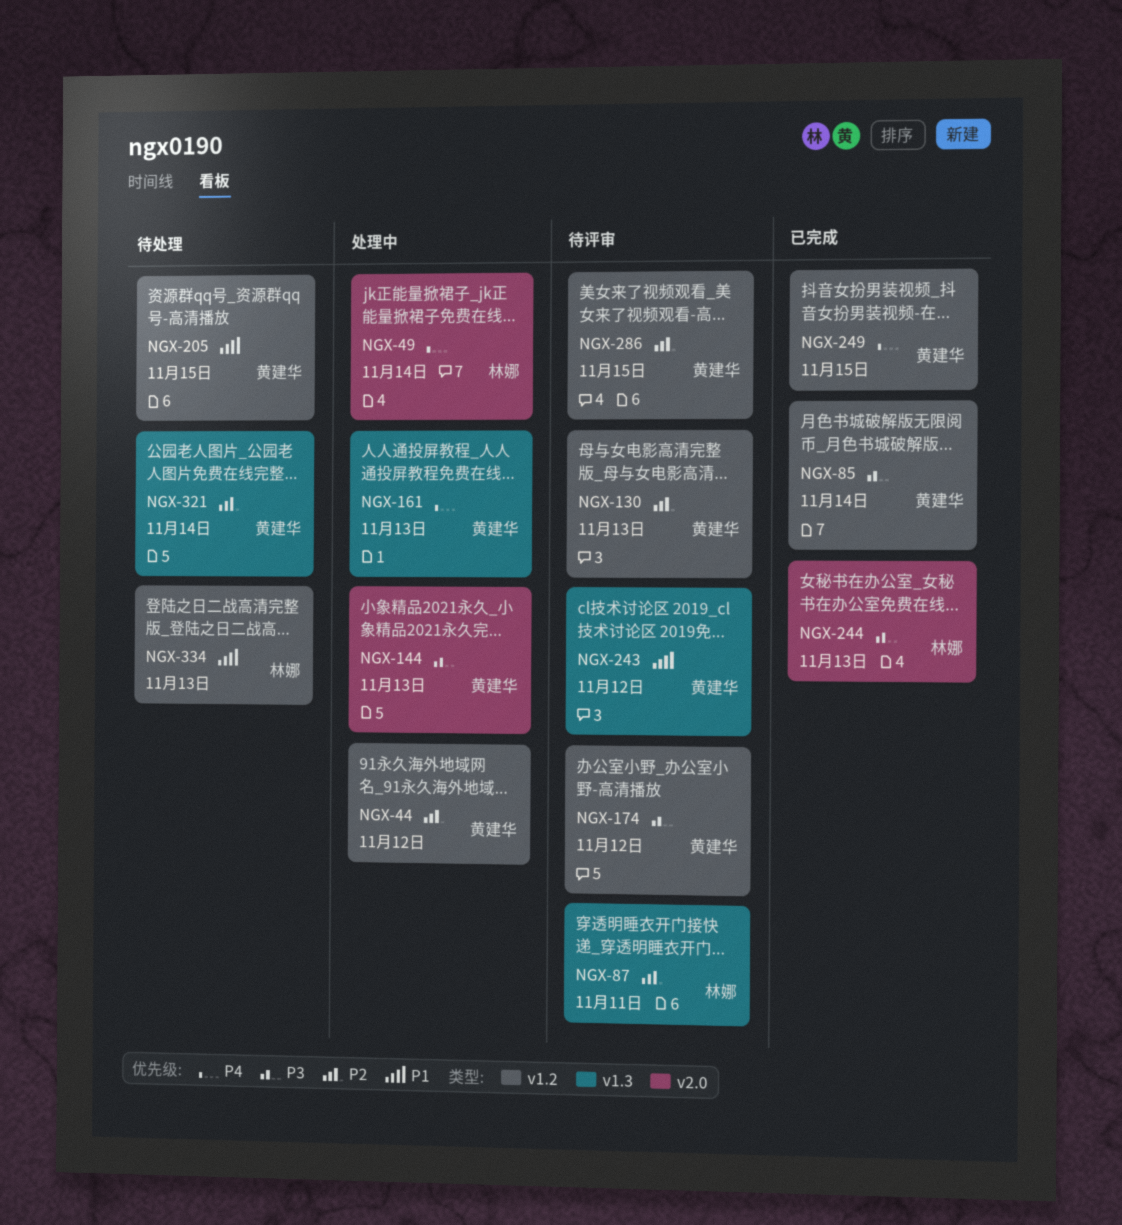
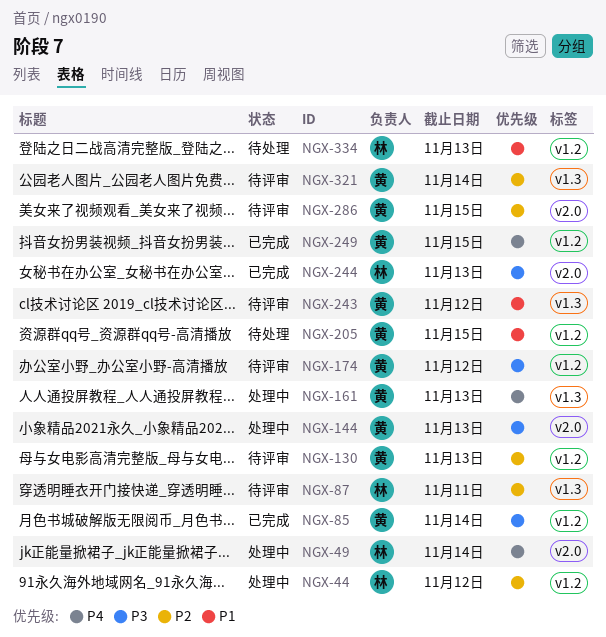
NGX-44, owner: 黄建华 -> 林娜
NGX-286, label: v1.2 -> v2.0
NGX-321, status: 待处理 -> 待评审

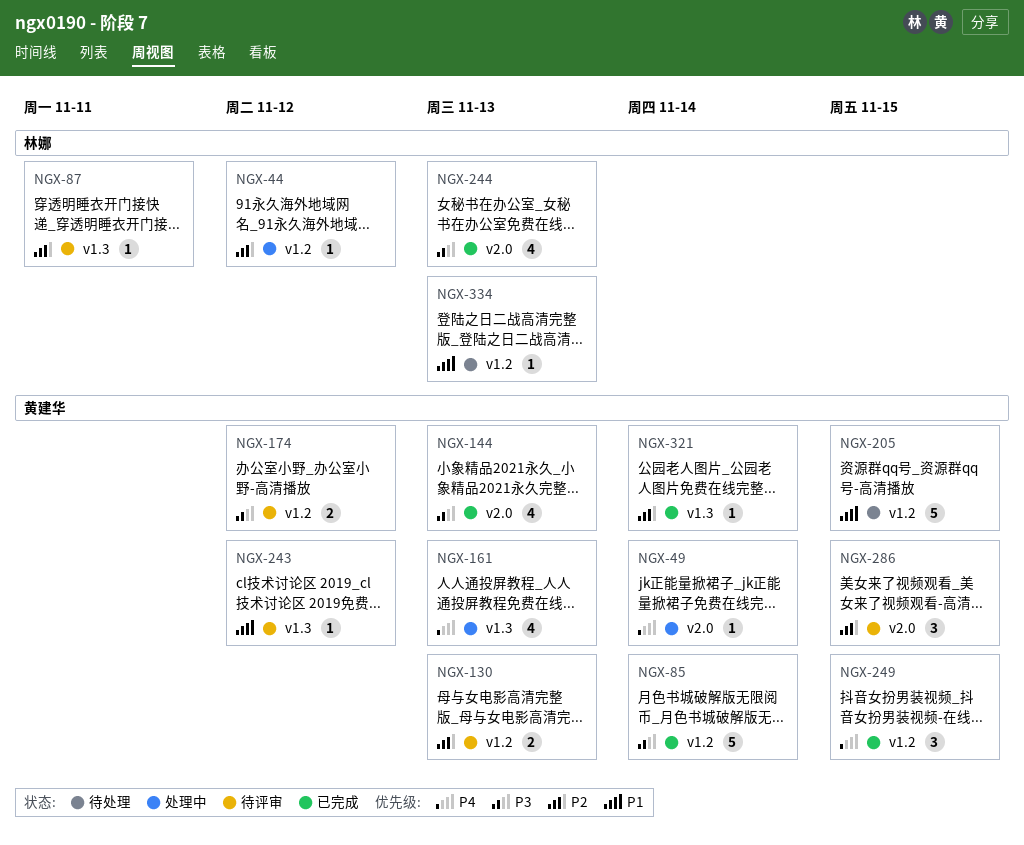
NGX-49, owner: 林娜 -> 黄建华
NGX-144, status: 处理中 -> 已完成
NGX-321, status: 待评审 -> 已完成

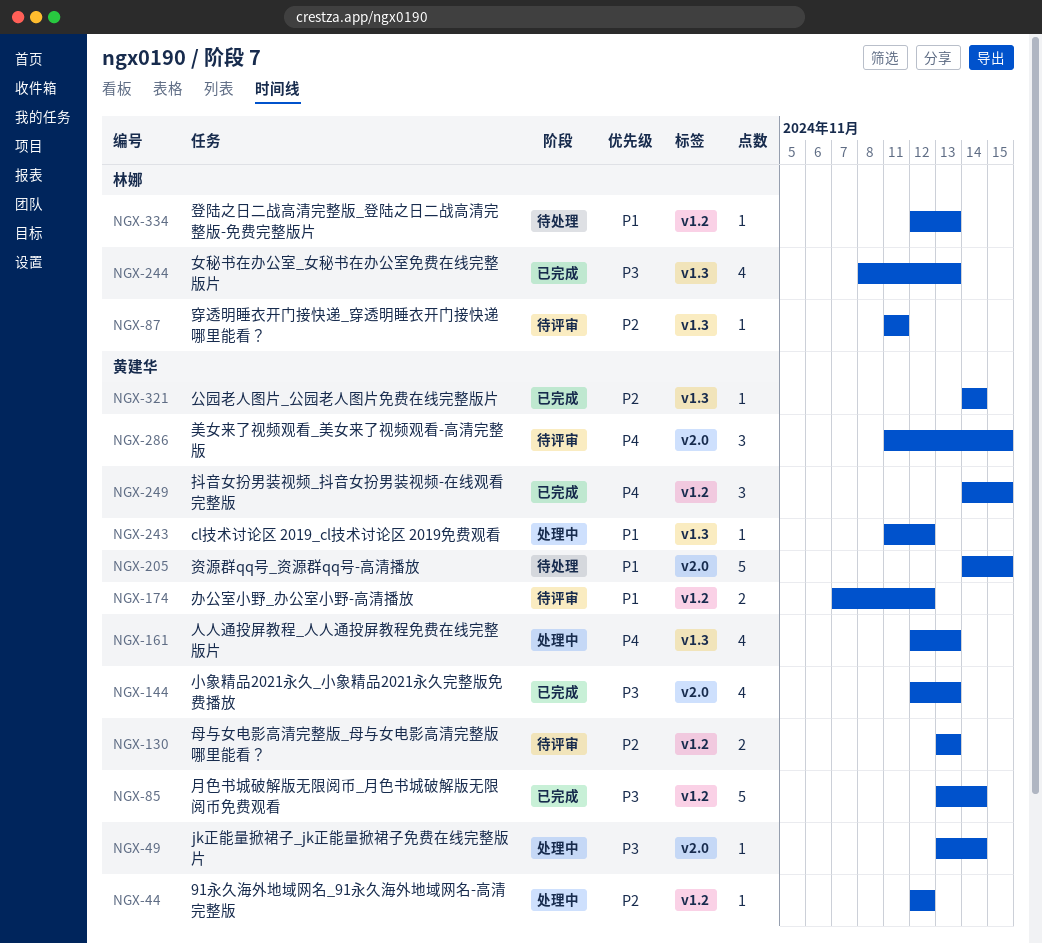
NGX-44, owner: 林娜 -> 黄建华
NGX-49, priority: P4 -> P3
NGX-174, priority: P3 -> P1
NGX-205, label: v1.2 -> v2.0
NGX-243, status: 待评审 -> 处理中
NGX-244, label: v2.0 -> v1.3
NGX-286, priority: P2 -> P4

